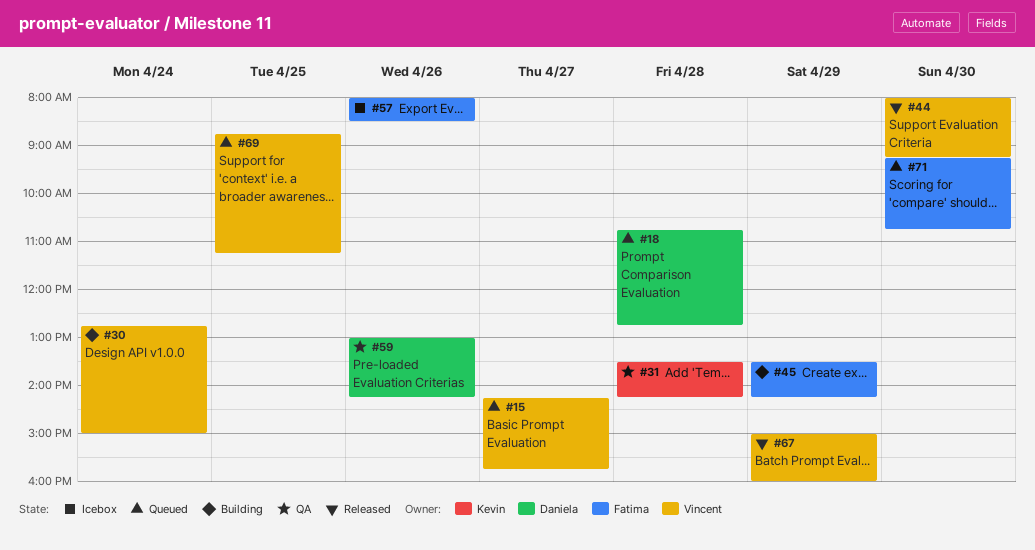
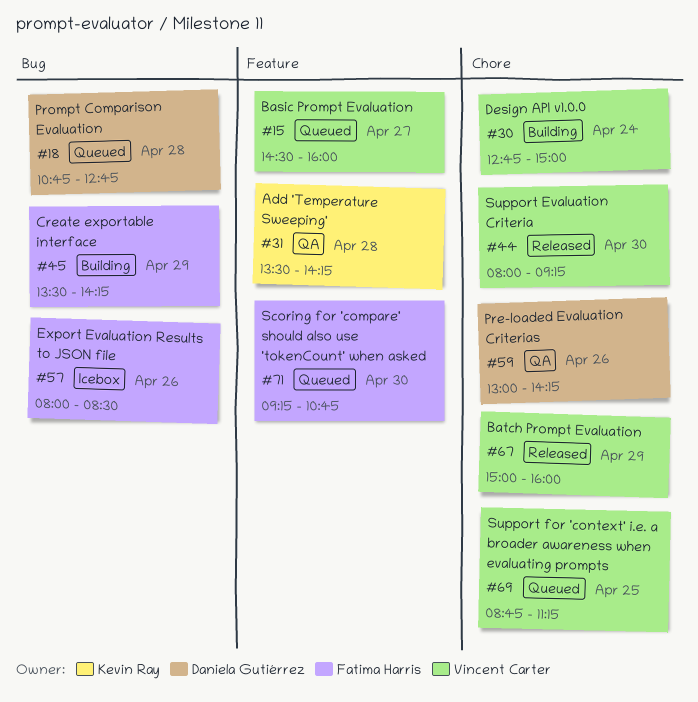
#15, begins: 14:15 -> 14:30
#15, ends: 15:45 -> 16:00

